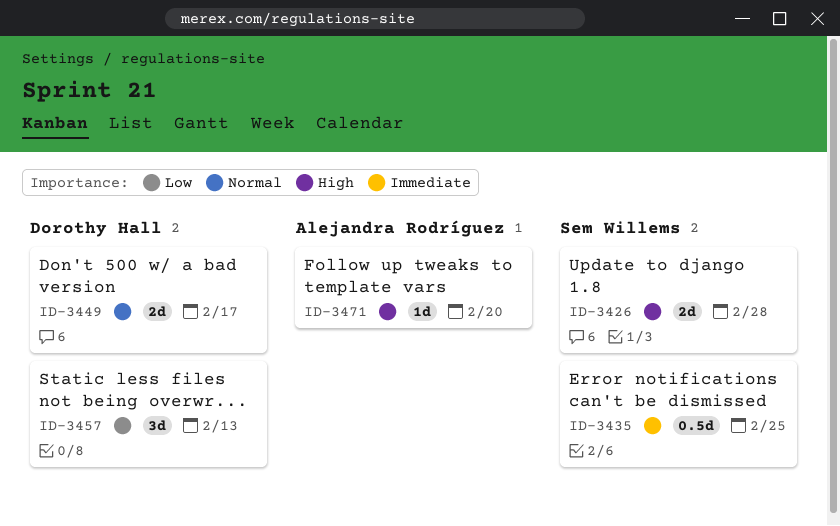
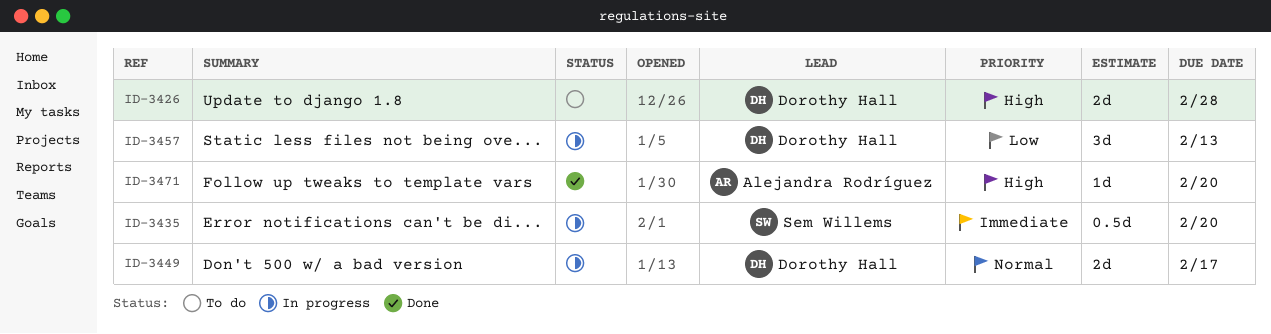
ID-3426, owner: Sem Willems -> Dorothy Hall
ID-3435, due: Feb 25 -> Feb 20

